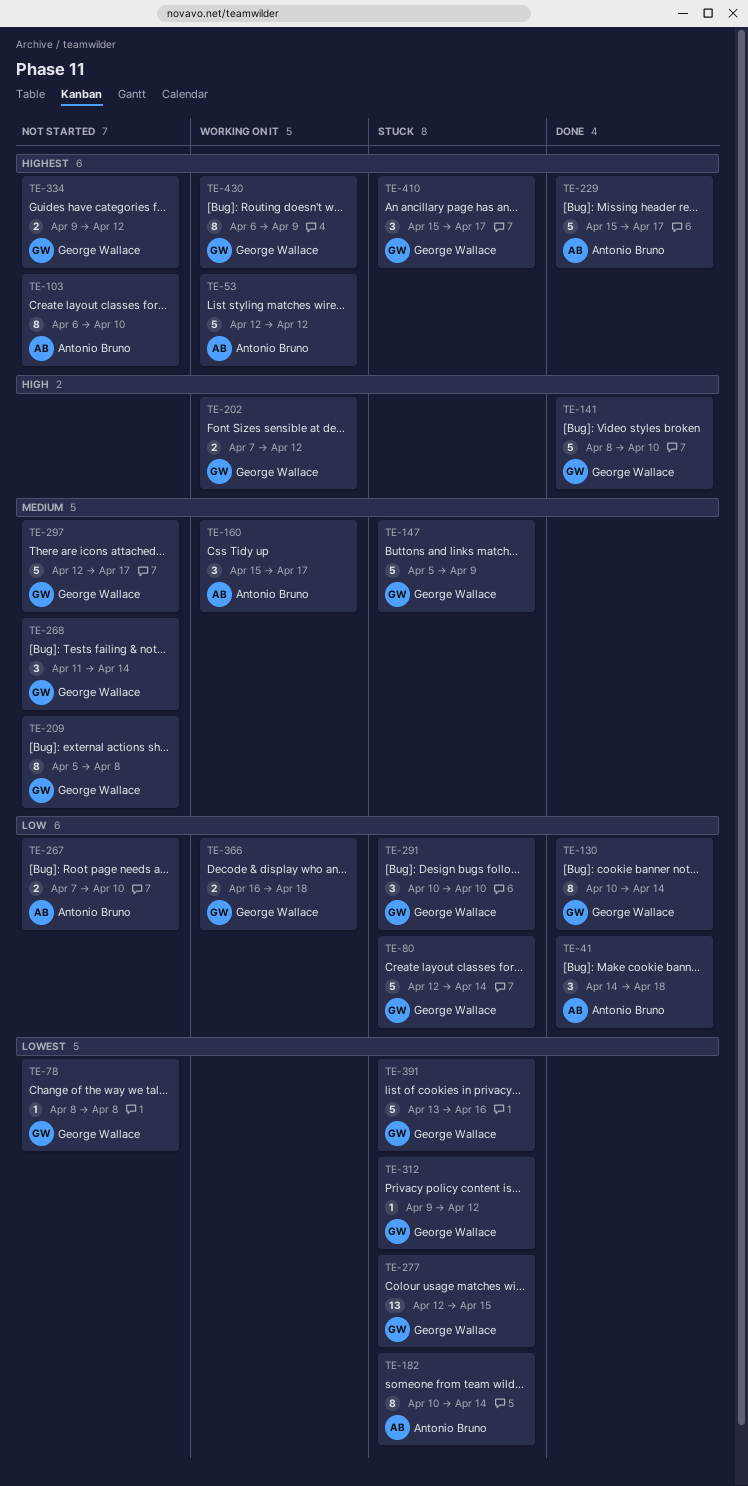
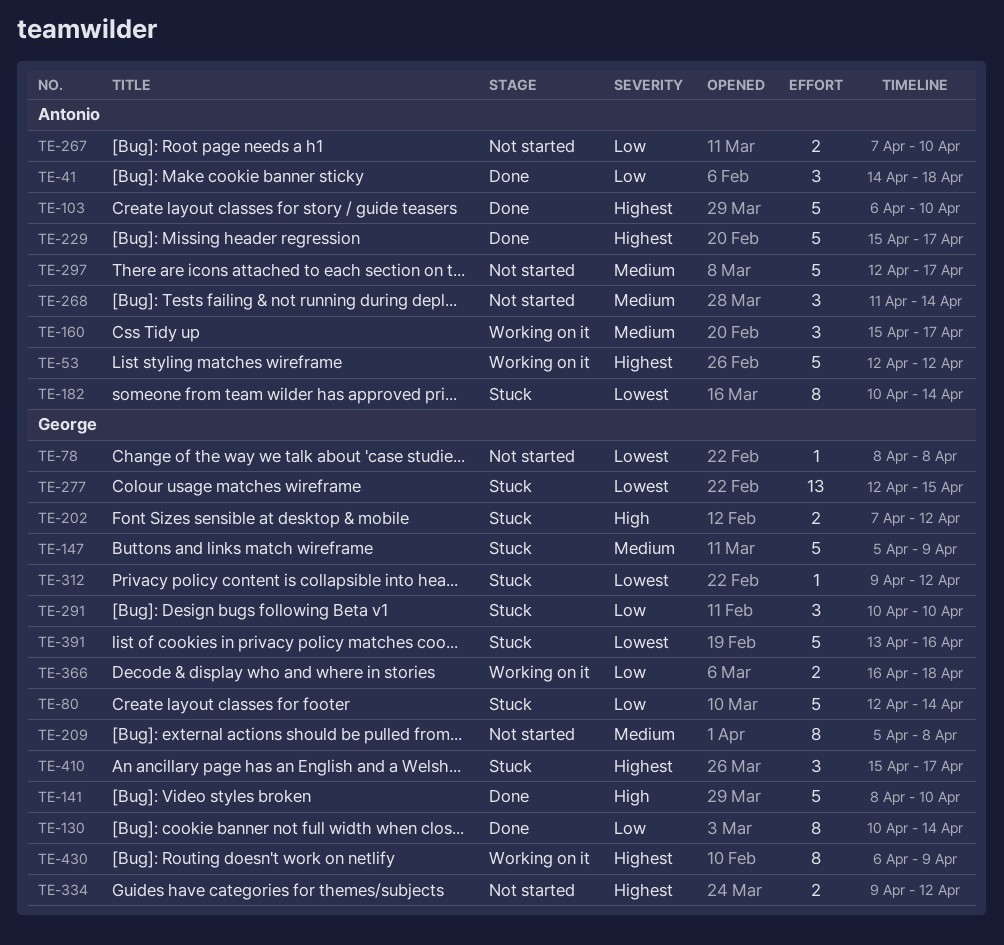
TE-103, status: Not started -> Done
TE-103, estimate: 8 -> 5
TE-202, status: Working on it -> Stuck
TE-268, owner: George Wallace -> Antonio Bruno
TE-297, owner: George Wallace -> Antonio Bruno

